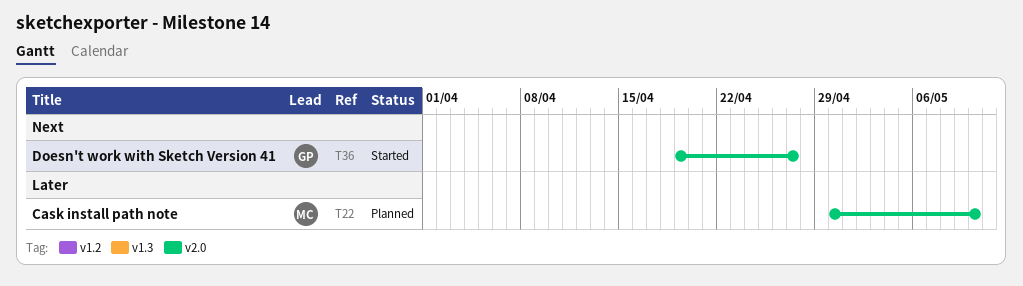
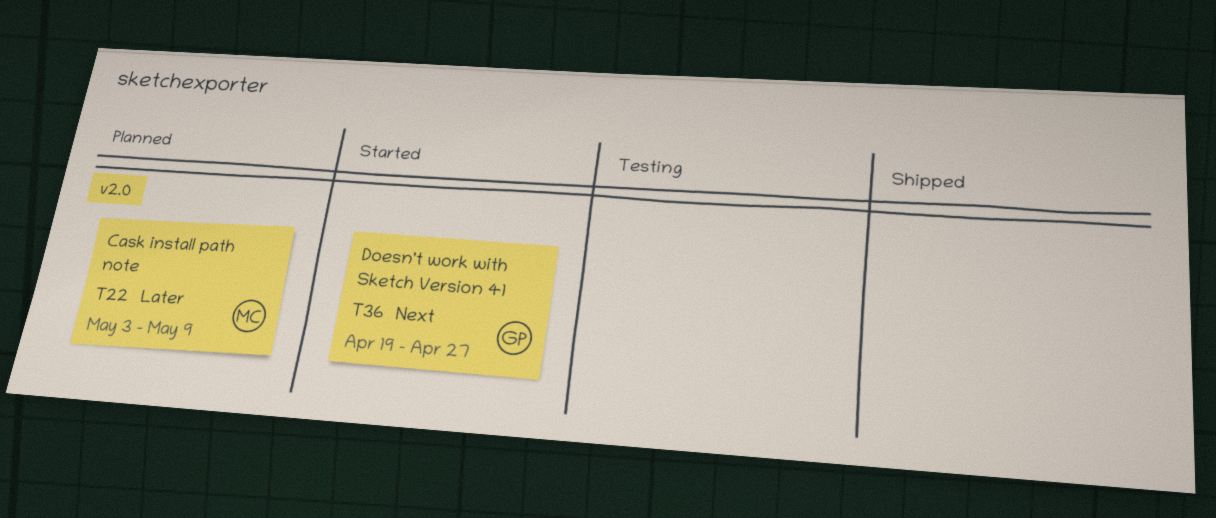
T22, start: Apr 30 -> May 3
T22, due: May 10 -> May 9

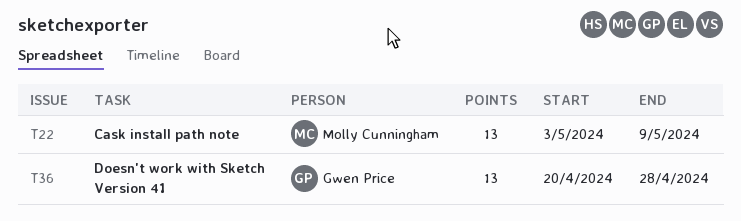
T36, start: Apr 19 -> Apr 20
T36, due: Apr 27 -> Apr 28

